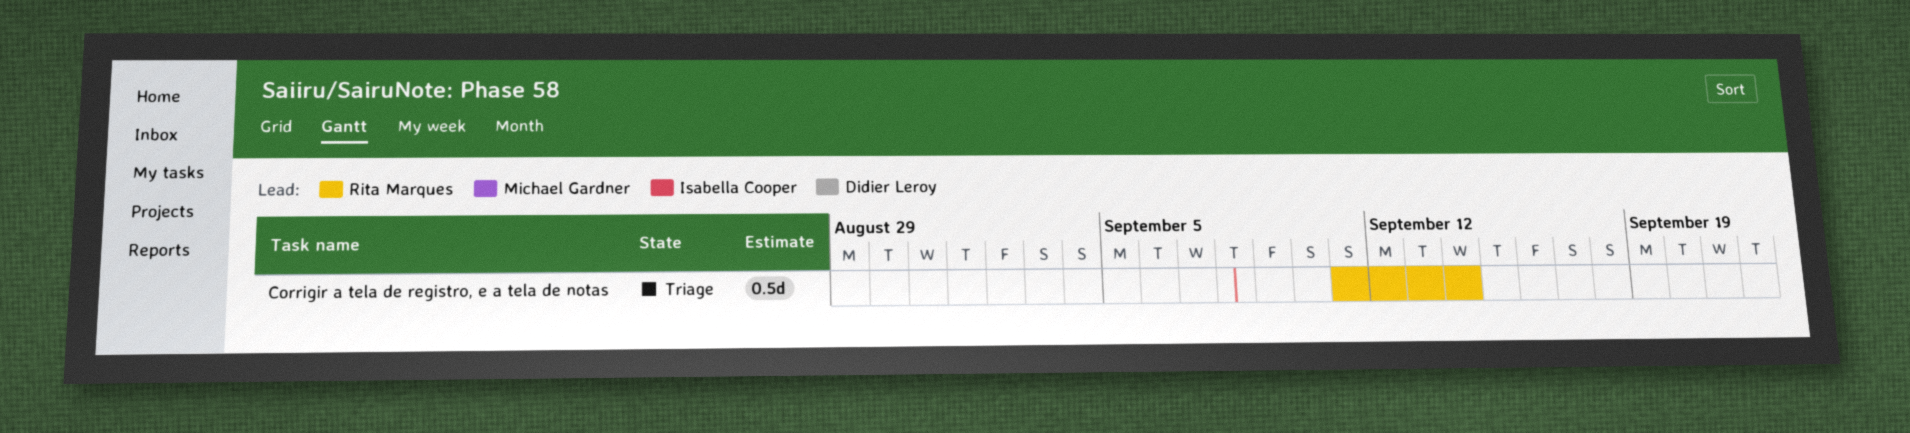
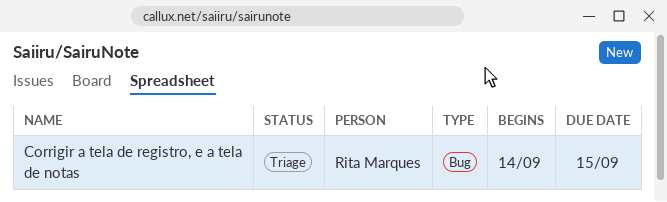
Corrigir a tela de registro, e a tela de notas, start: Sep 11 -> Sep 14
Corrigir a tela de registro, e a tela de notas, due: Sep 14 -> Sep 15

